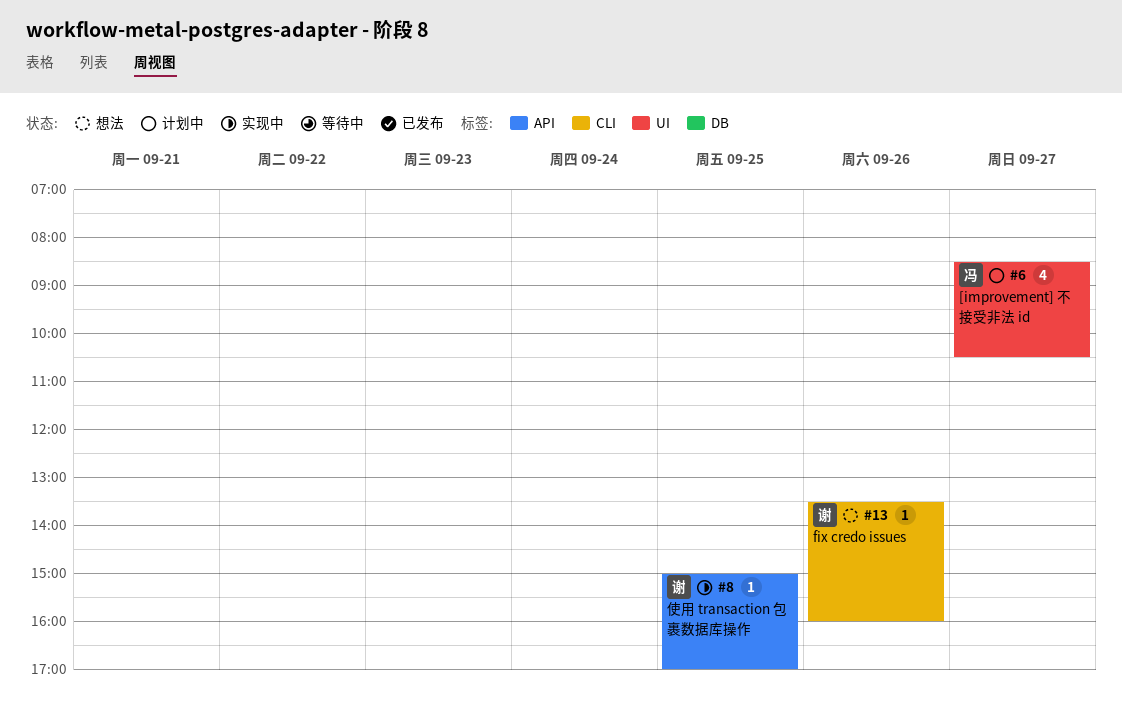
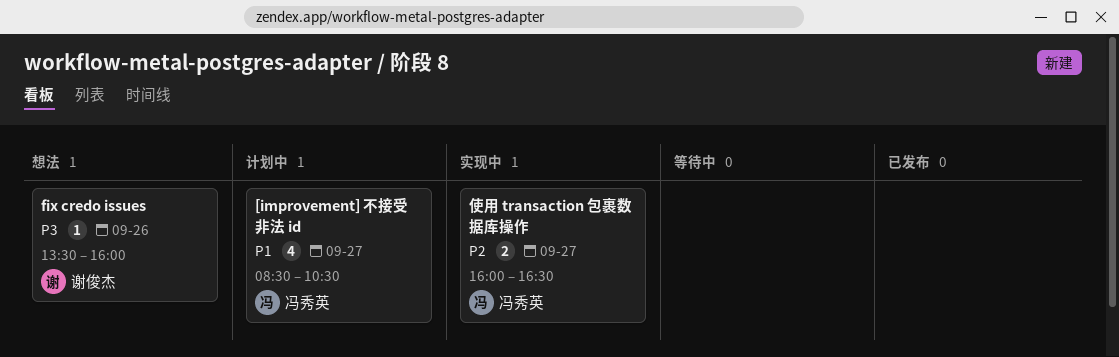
使用 transaction 包裹数据库操作, owner: 谢俊杰 -> 冯秀英
使用 transaction 包裹数据库操作, estimate: 1 -> 2
使用 transaction 包裹数据库操作, day: Sep 25 -> Sep 27
使用 transaction 包裹数据库操作, begins: 15:00 -> 16:00
使用 transaction 包裹数据库操作, ends: 17:00 -> 16:30

